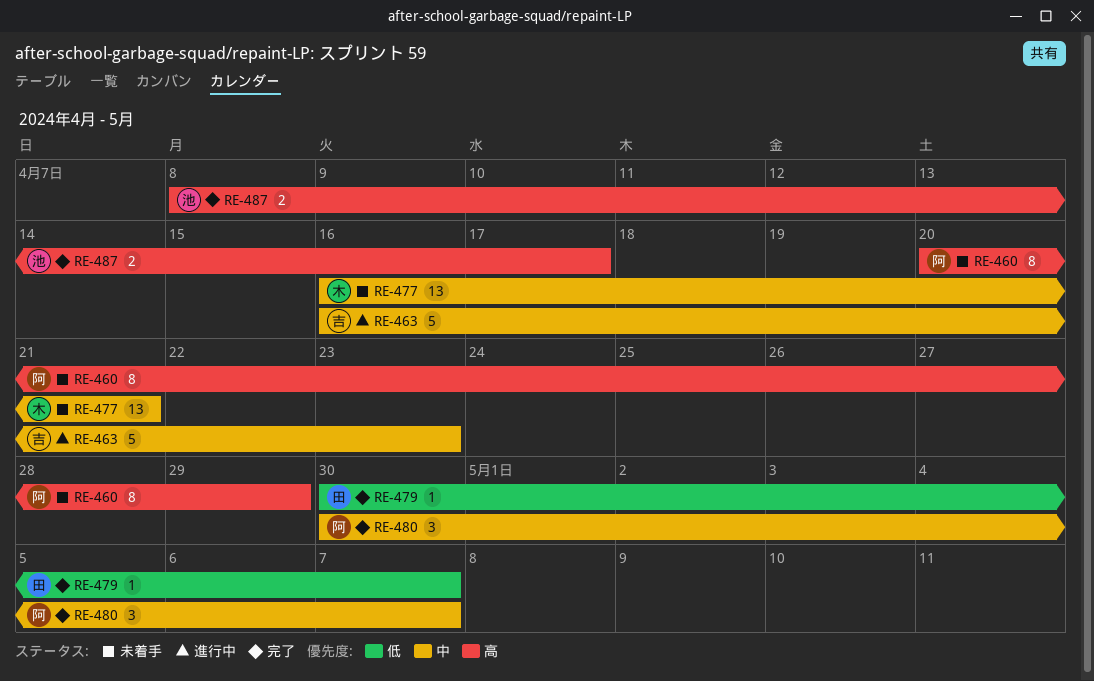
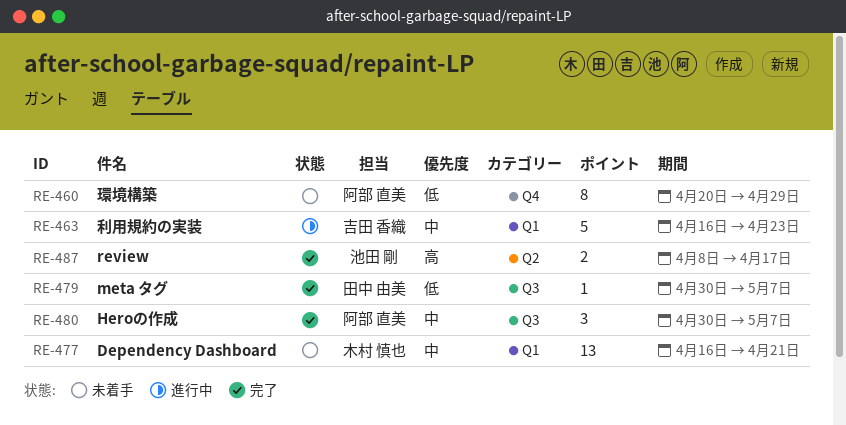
RE-460, priority: 高 -> 低

